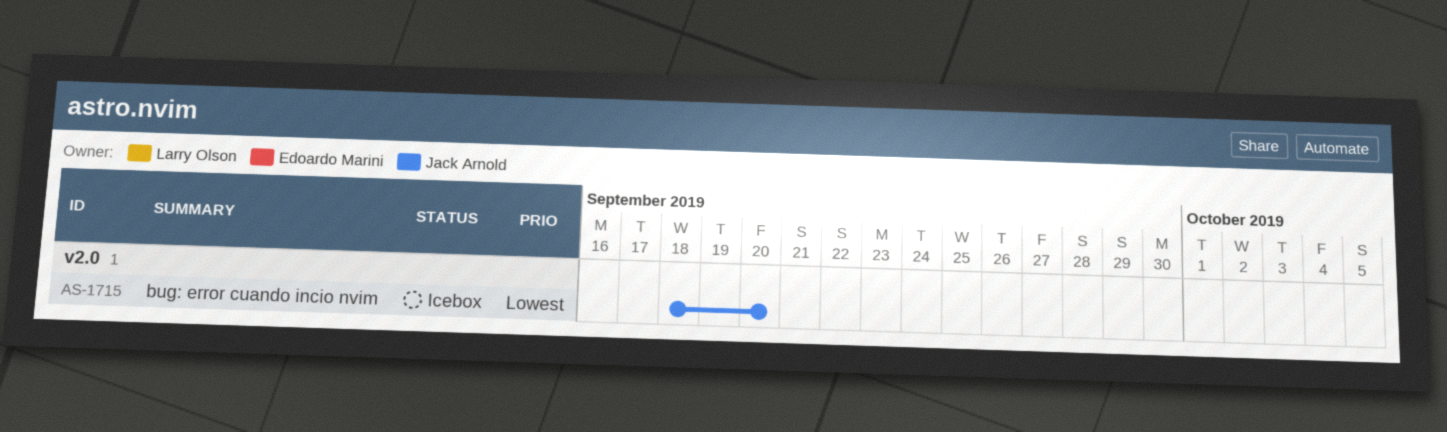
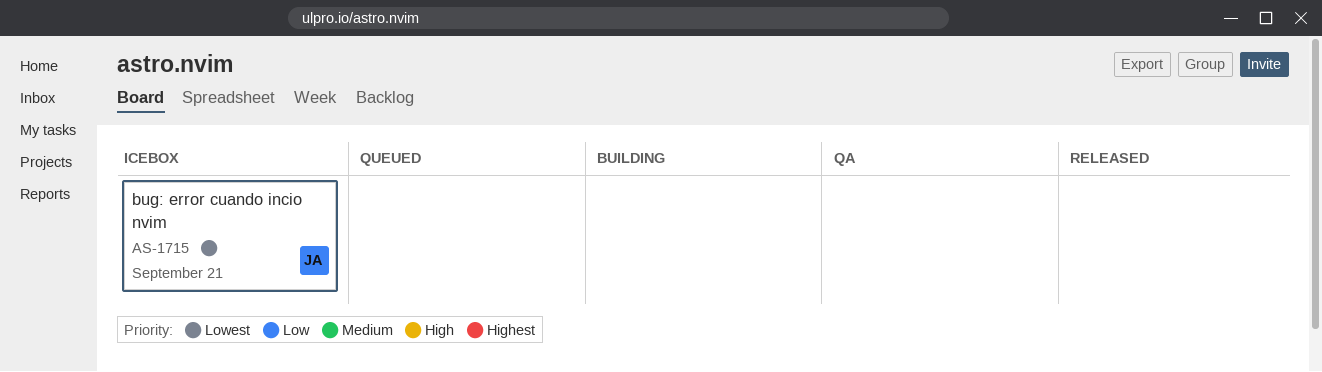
AS-1715, due: Sep 20 -> Sep 21

